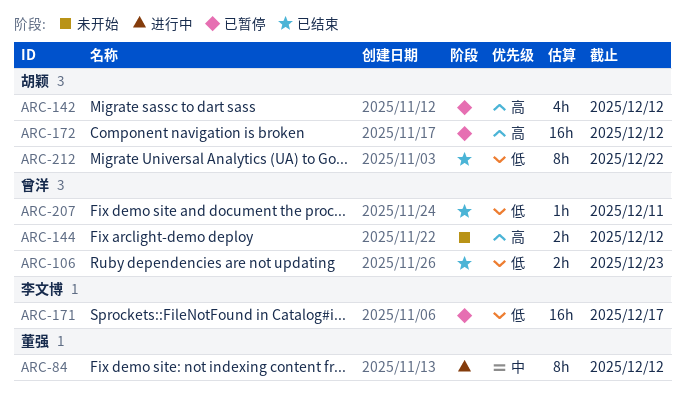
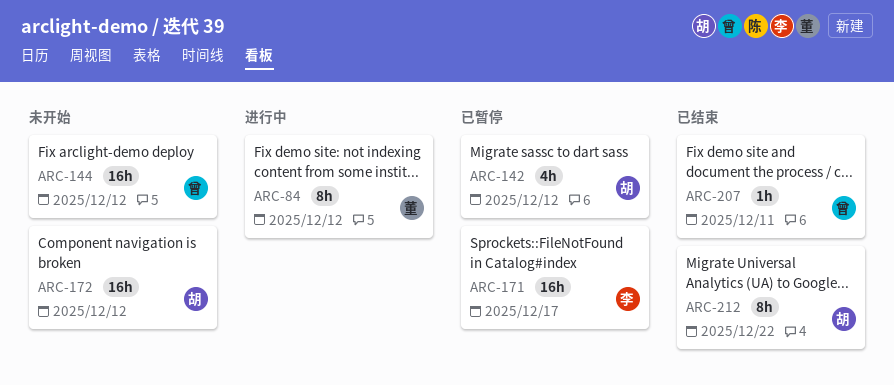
ARC-106: present -> none
ARC-144, estimate: 2h -> 16h
ARC-172, status: 已暂停 -> 未开始

